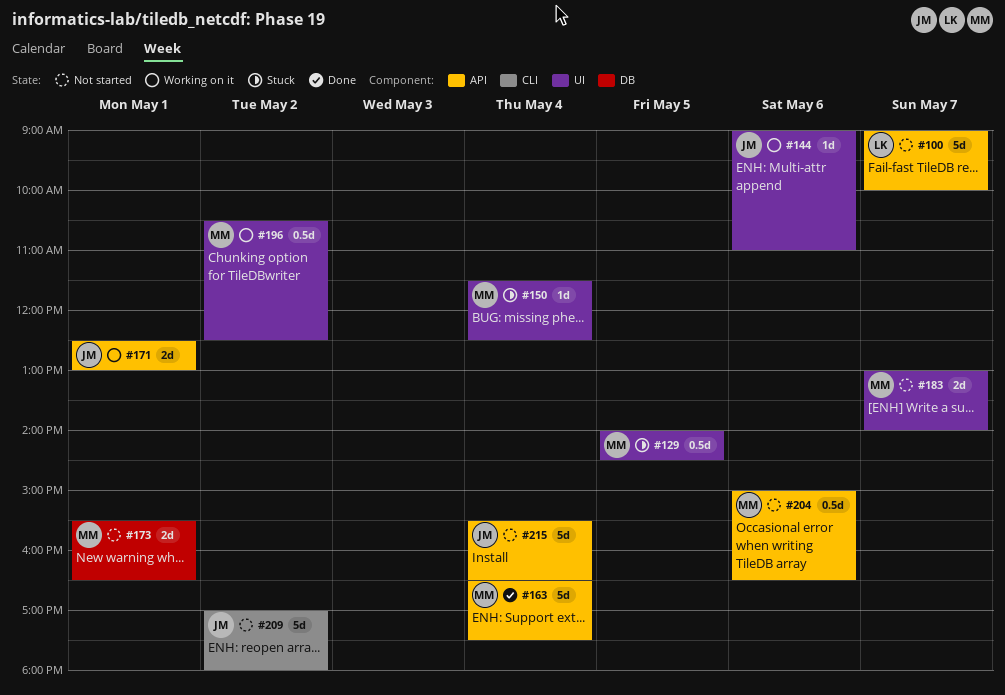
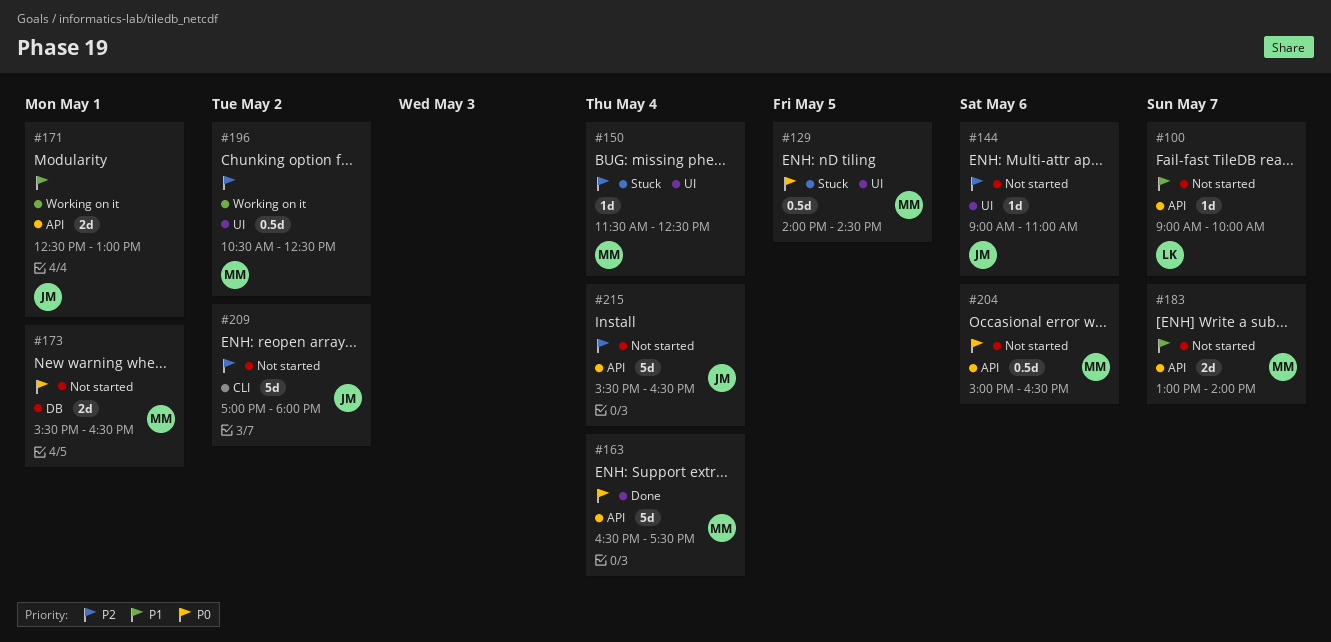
#100, estimate: 5d -> 1d
#144, status: Working on it -> Not started
#183, label: UI -> API

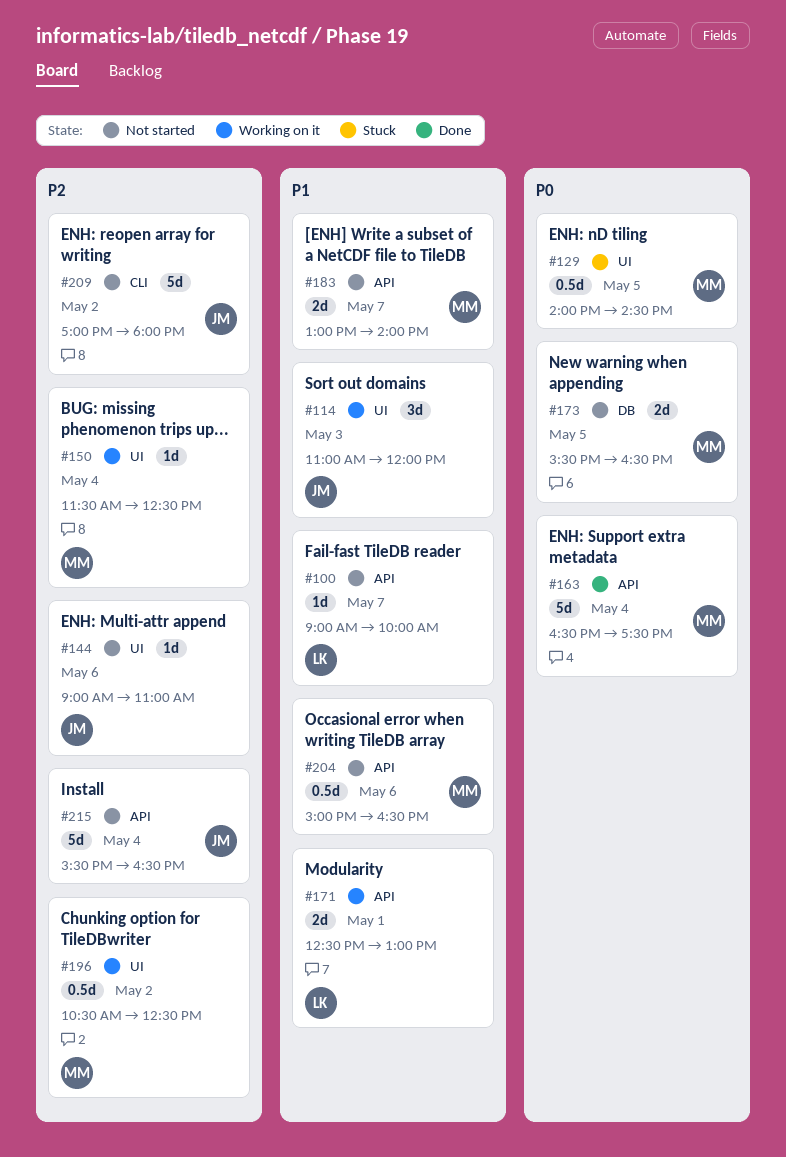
#114: none -> present
#150, status: Stuck -> Working on it
#171, owner: JM -> LK
#173, day: May 1 -> May 5
#204, priority: P0 -> P1

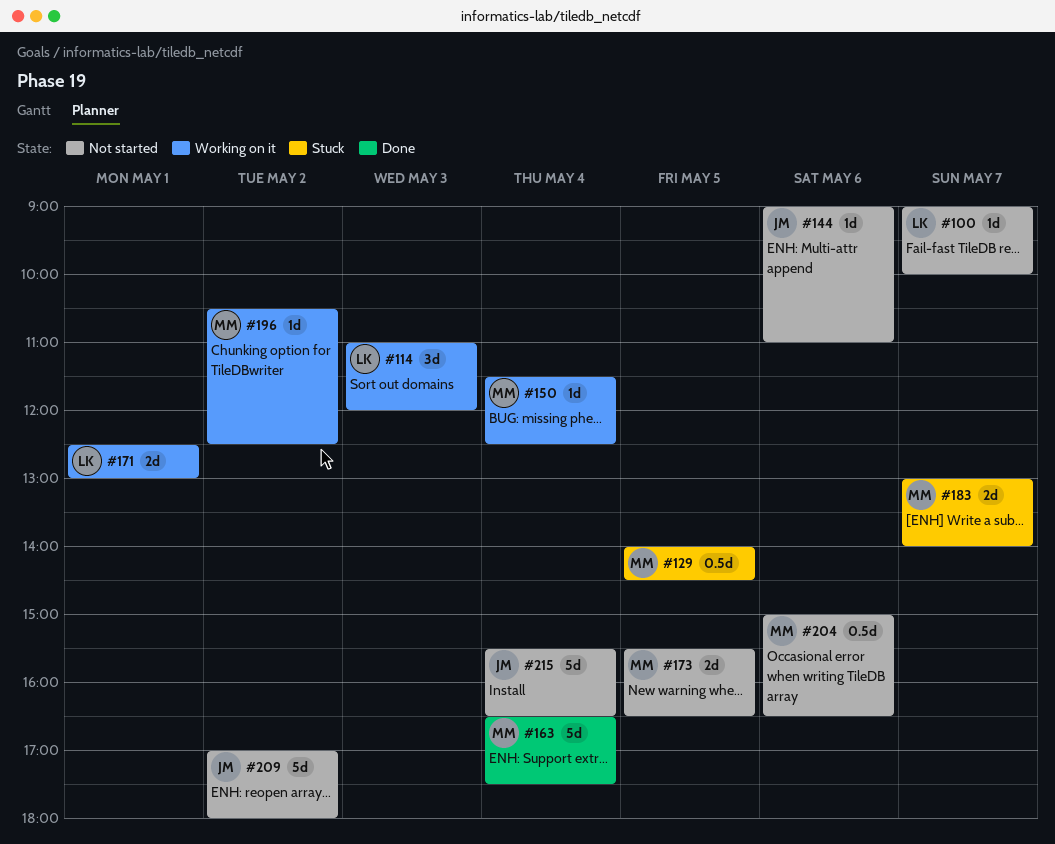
#114, owner: JM -> LK
#183, status: Not started -> Stuck
#196, estimate: 0.5d -> 1d

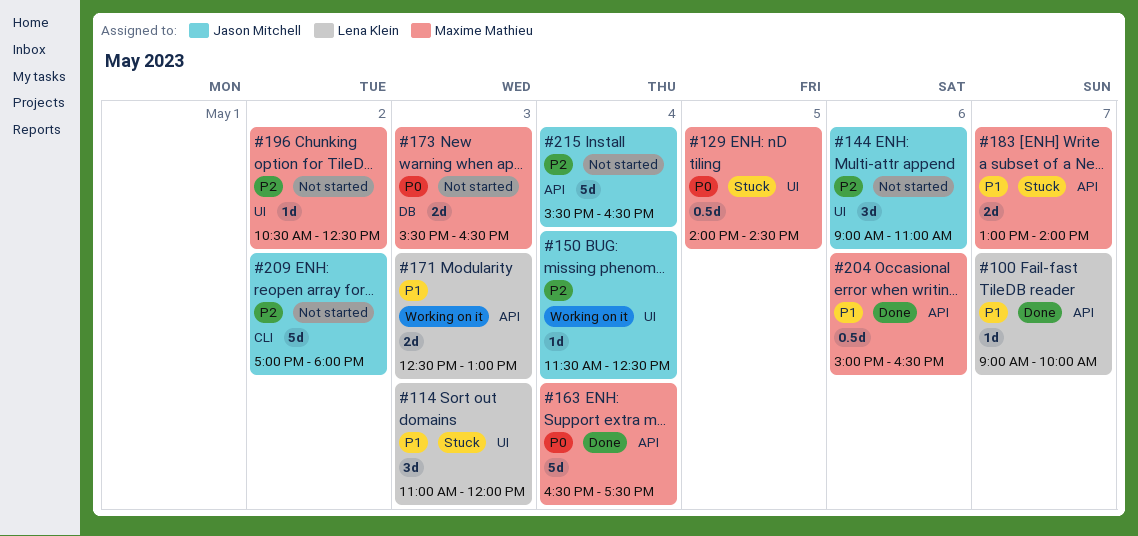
#100, status: Not started -> Done
#114, status: Working on it -> Stuck
#144, estimate: 1d -> 3d
#150, owner: Maxime Mathieu -> Jason Mitchell
#171, day: May 1 -> May 3
#173, day: May 5 -> May 3
#196, status: Working on it -> Not started
#204, status: Not started -> Done

